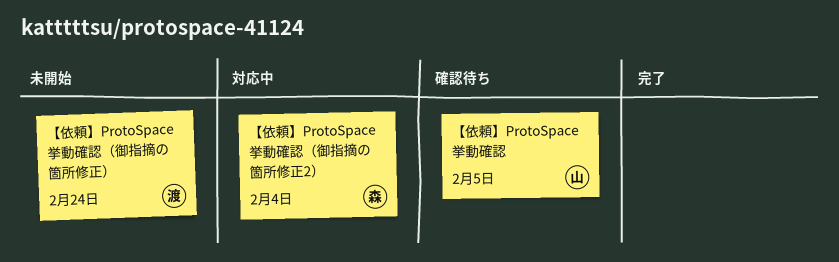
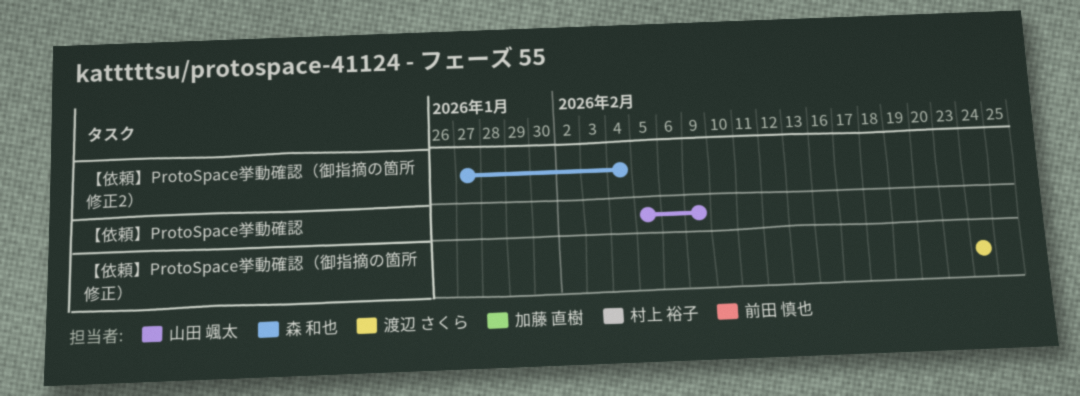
【依頼】ProtoSpace挙動確認, due: Feb 5 -> Feb 9

